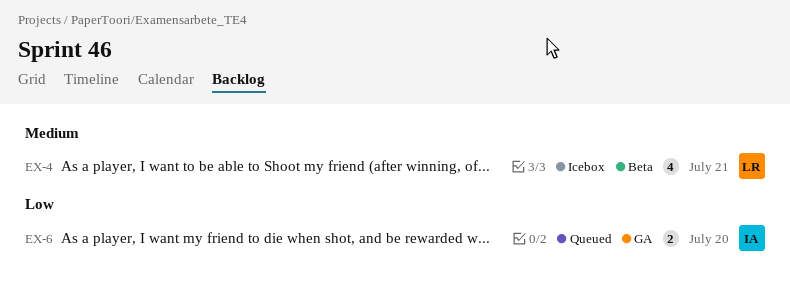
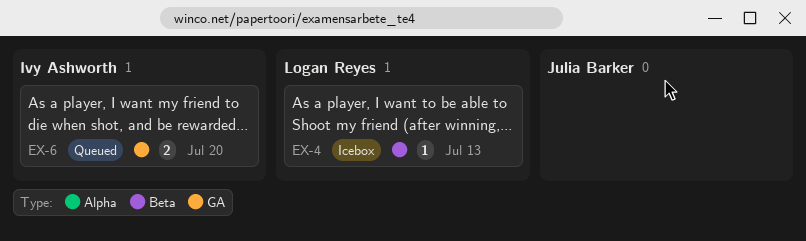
EX-4, estimate: 4 -> 1
EX-4, due: Jul 21 -> Jul 13

